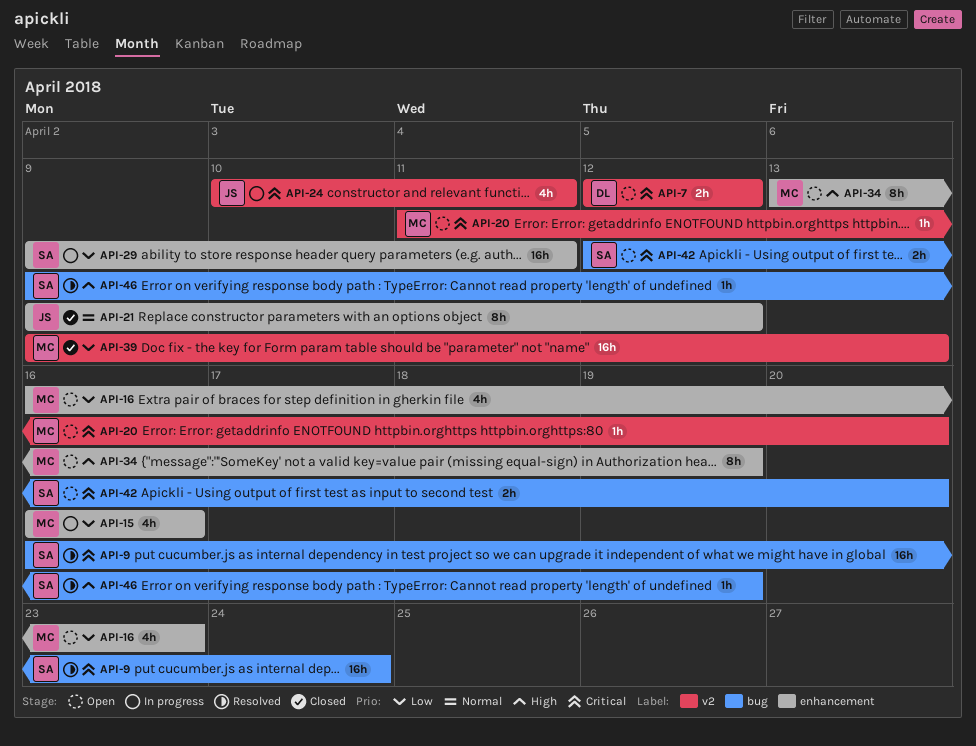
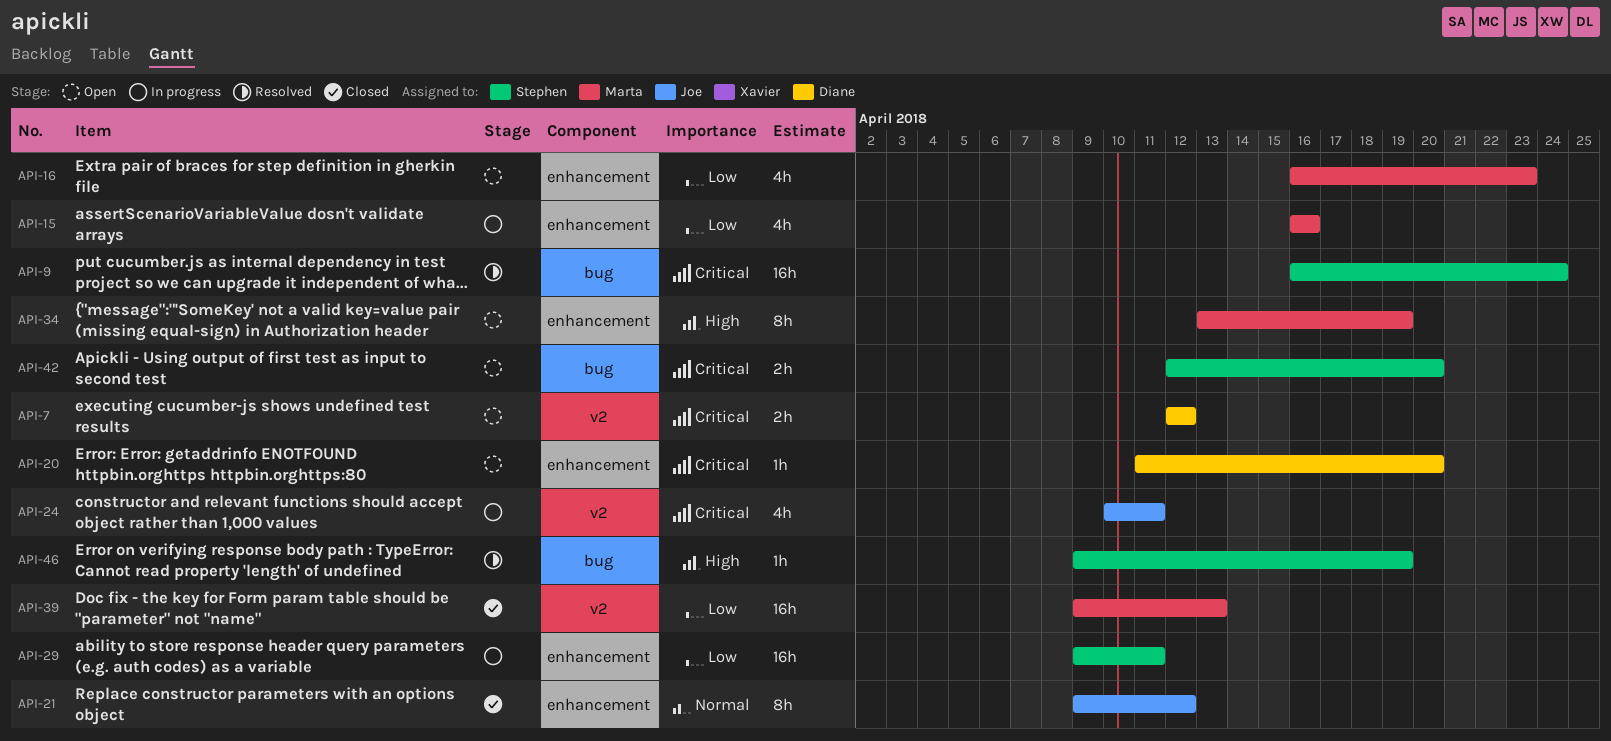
API-20, owner: Marta -> Diane
API-20, label: v2 -> enhancement

